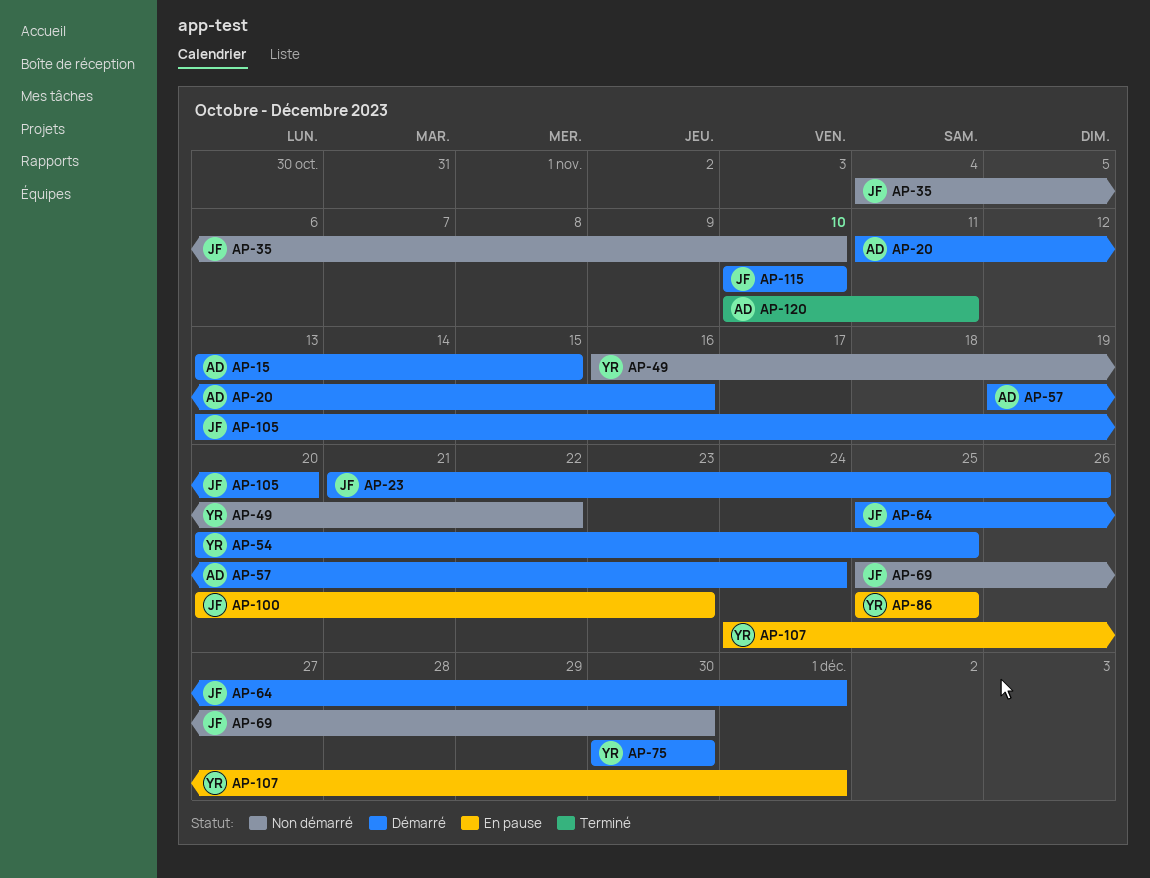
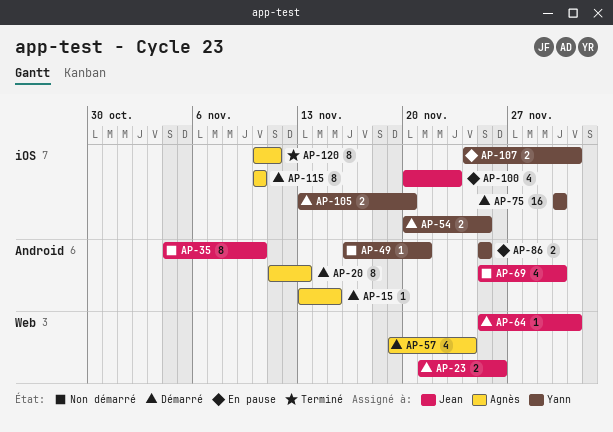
AP-20, due: Nov 16 -> Nov 13
AP-49, due: Nov 22 -> Nov 21
AP-105, owner: Jean -> Yann
AP-115, owner: Jean -> Agnès

